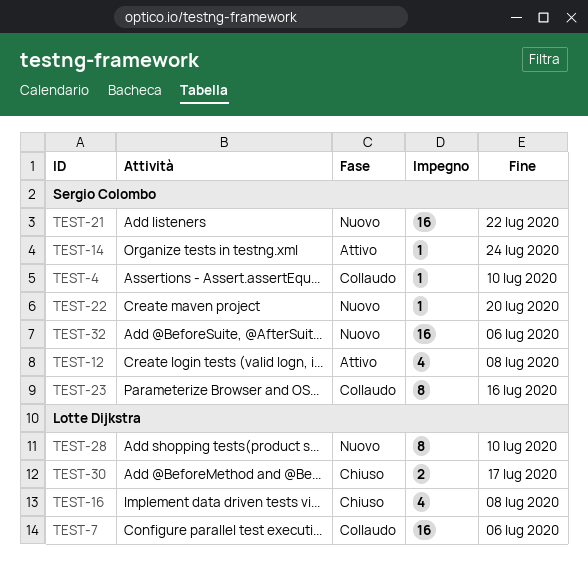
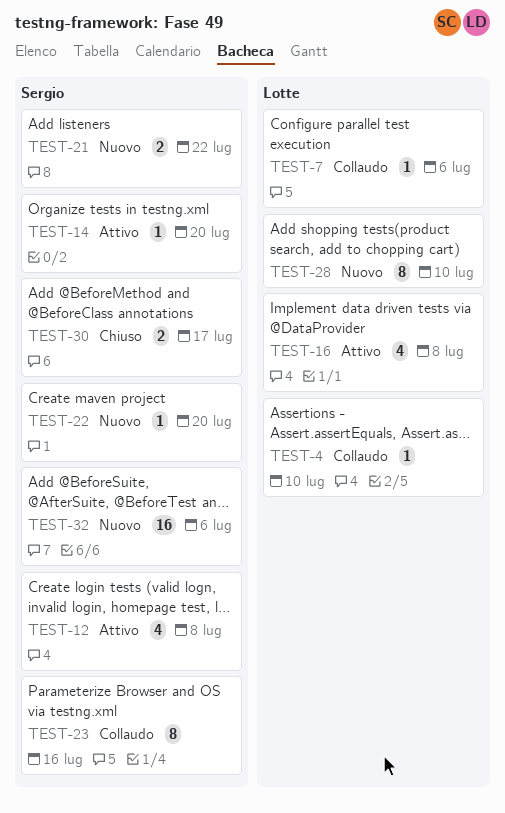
TEST-4, owner: Sergio Colombo -> Lotte Dijkstra
TEST-7, estimate: 16 -> 1
TEST-14, due: Jul 24 -> Jul 20
TEST-16, status: Chiuso -> Attivo
TEST-21, estimate: 16 -> 2
TEST-30, owner: Lotte Dijkstra -> Sergio Colombo

